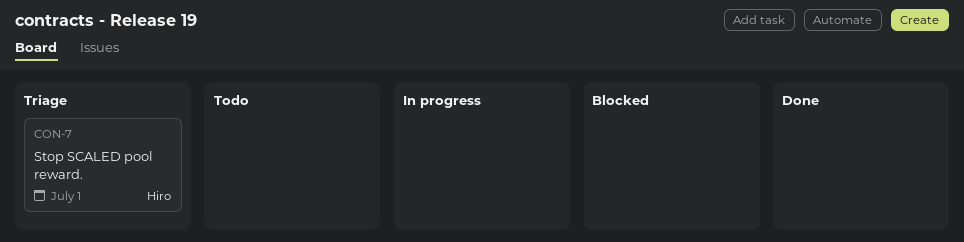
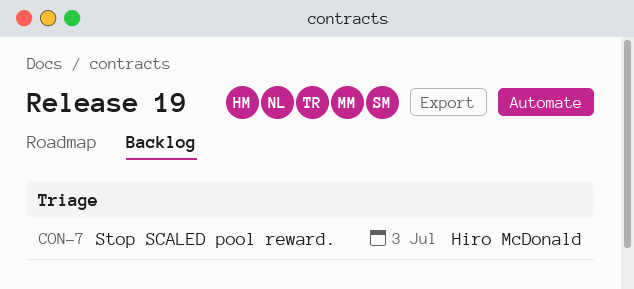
CON-7, due: Jul 1 -> Jul 3

